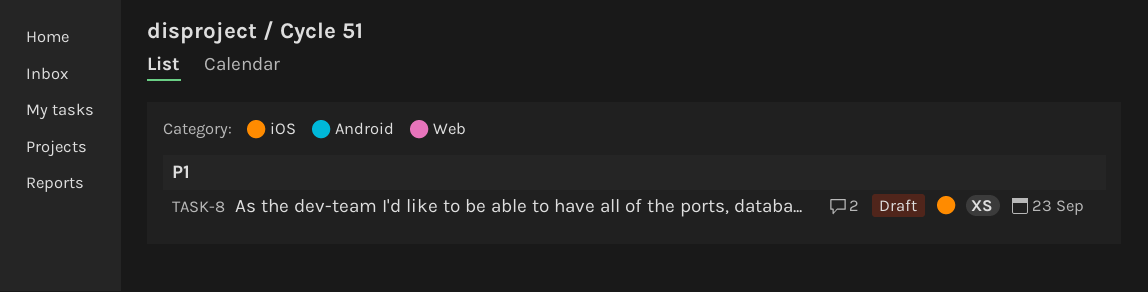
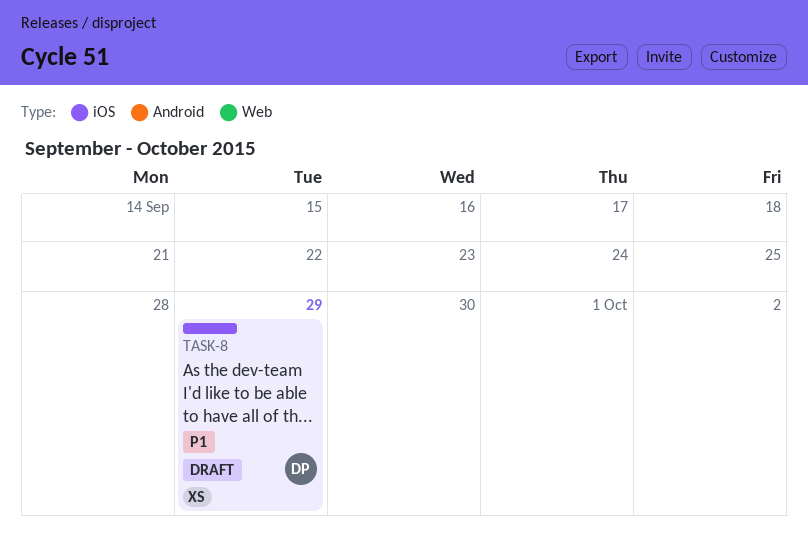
TASK-8, due: Sep 23 -> Sep 29

